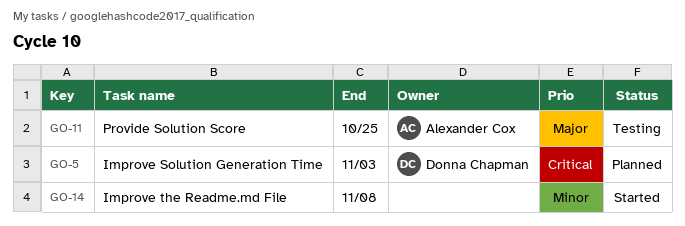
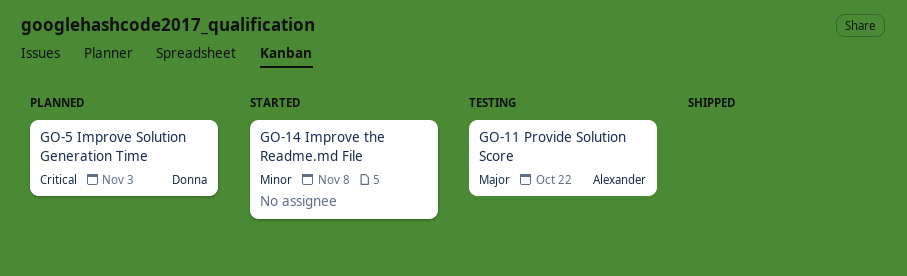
GO-11, due: Oct 25 -> Oct 22

